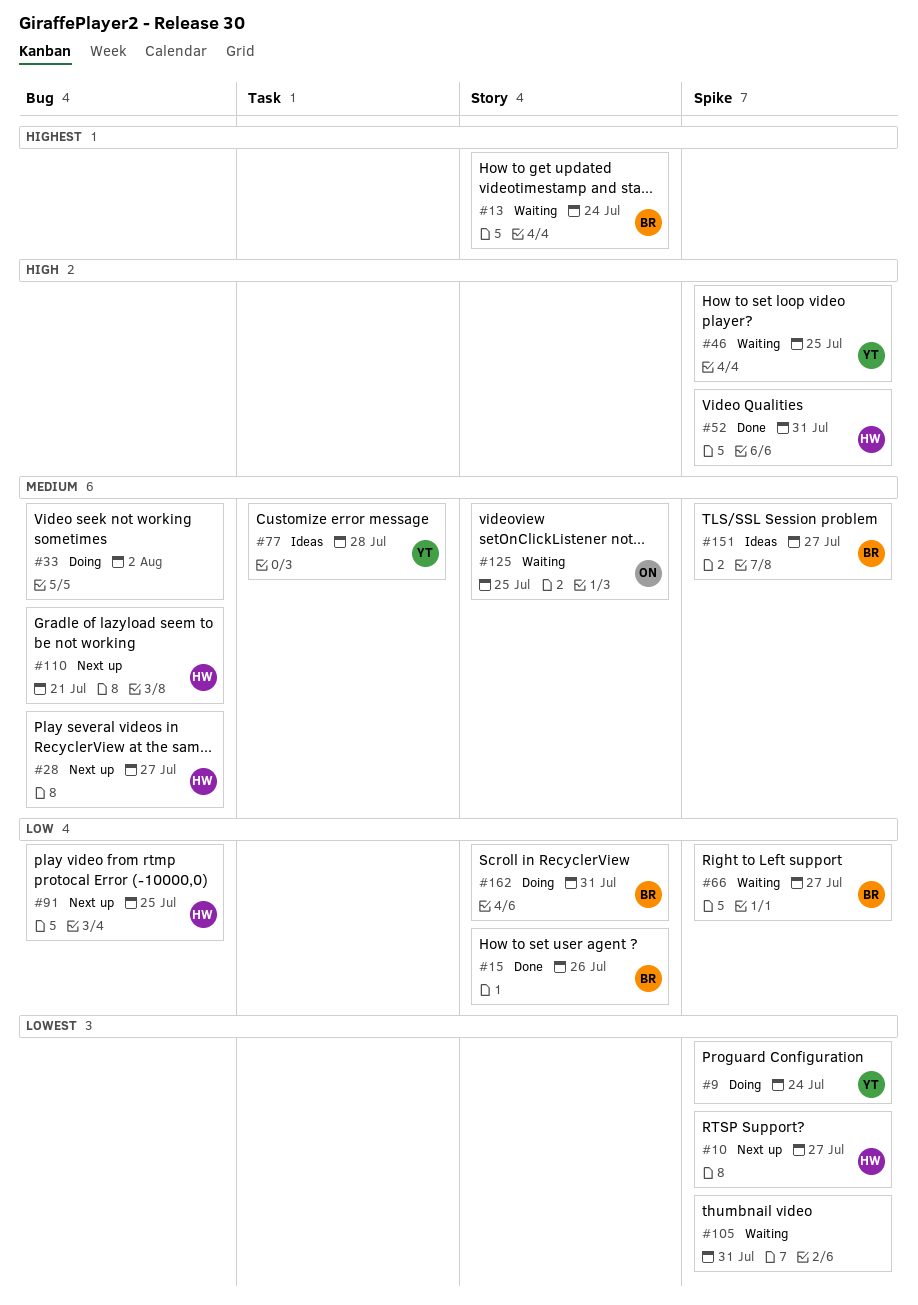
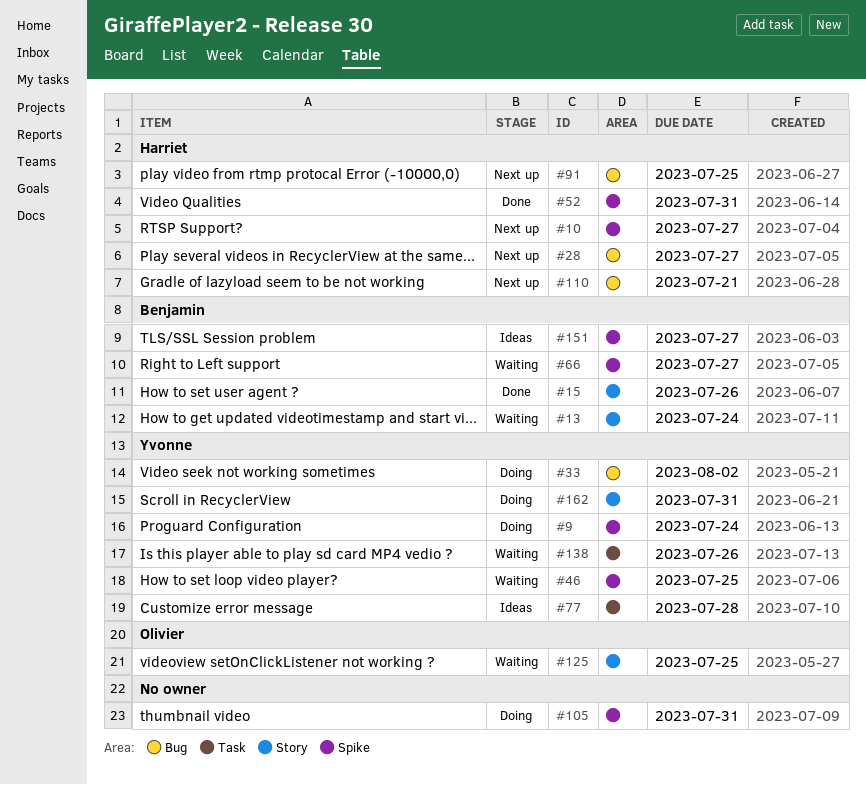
#33, owner: none -> Yvonne
#105, status: Waiting -> Doing
#138: none -> present
#162, owner: Benjamin -> Yvonne

